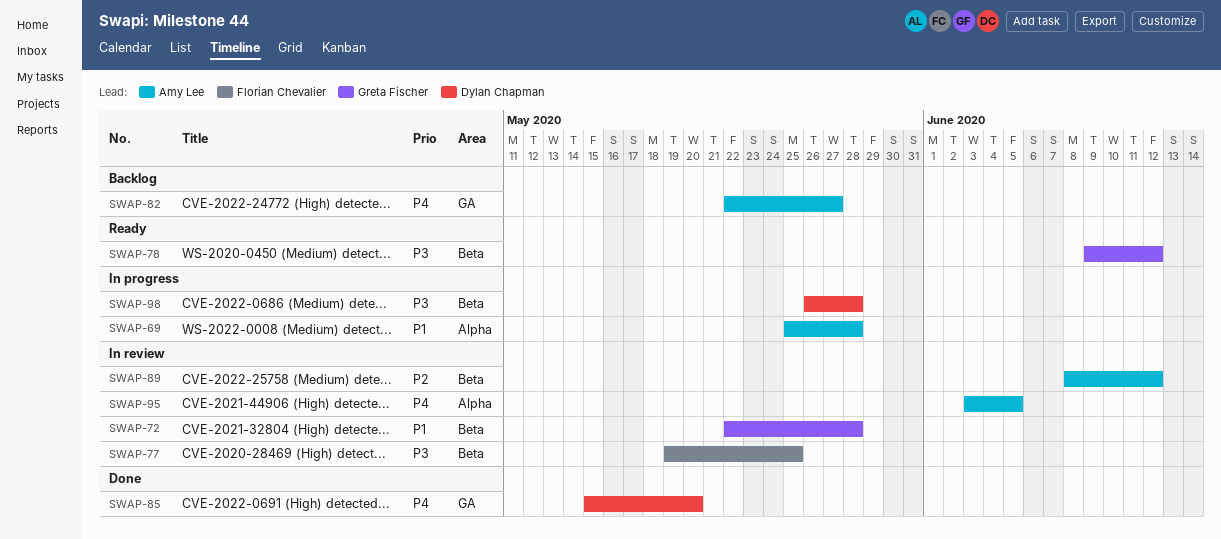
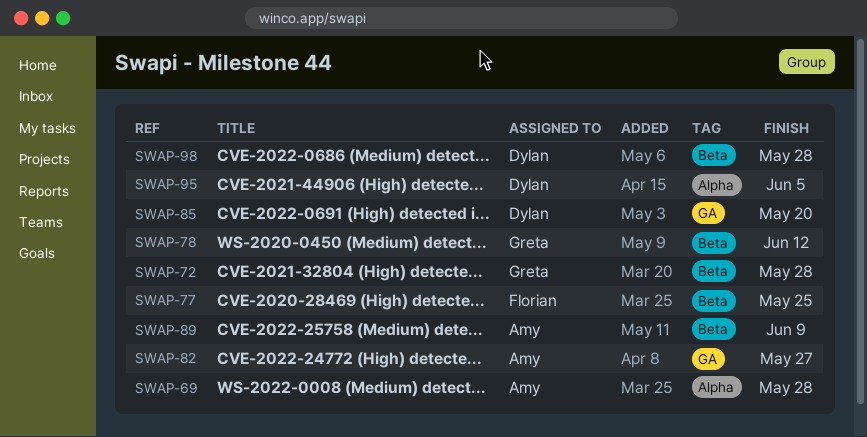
SWAP-89, due: Jun 12 -> Jun 9
SWAP-95, owner: Amy Lee -> Dylan Chapman

